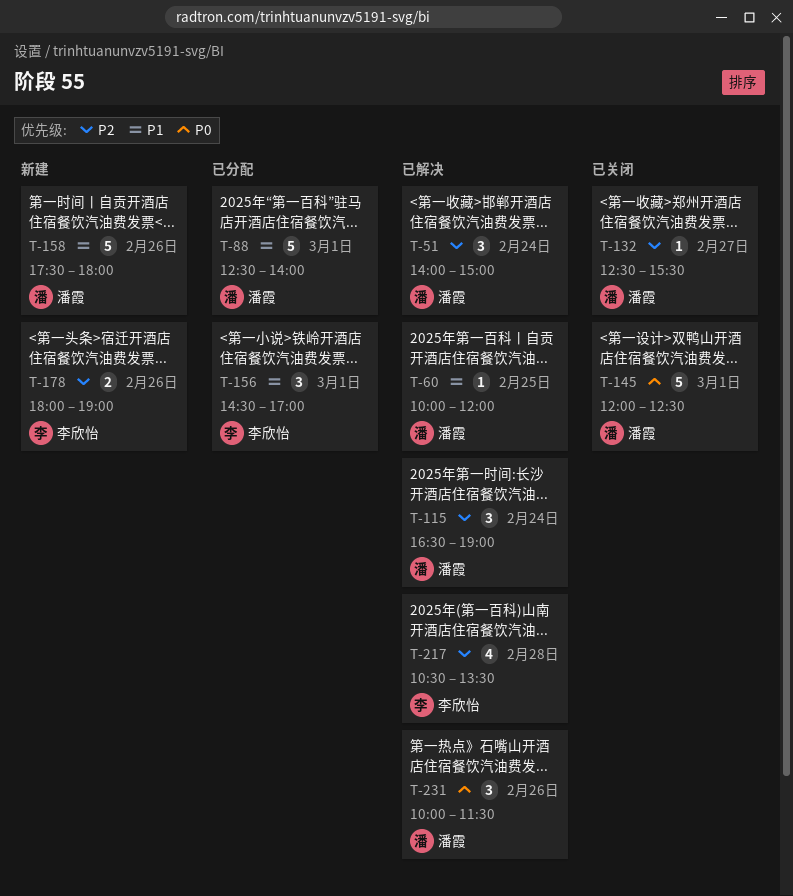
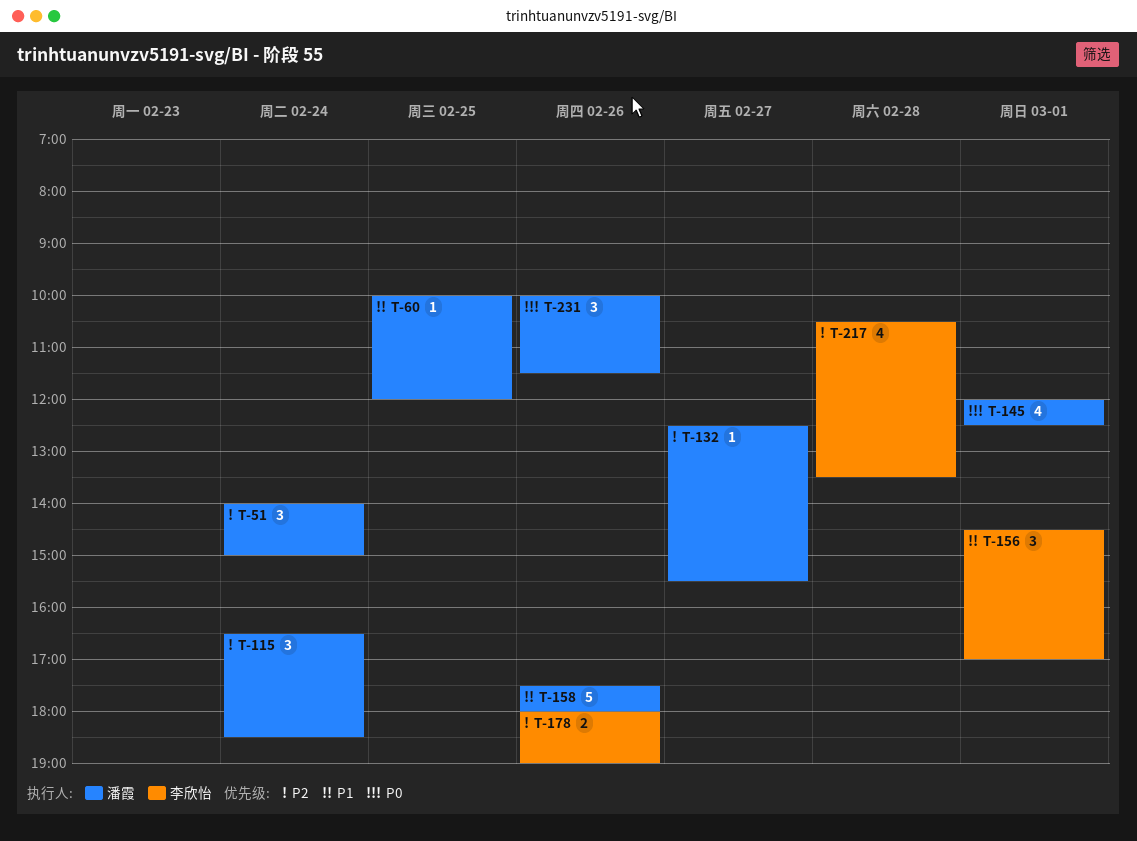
T-88: present -> none
T-115, ends: 19:00 -> 18:30
T-145, estimate: 5 -> 4

